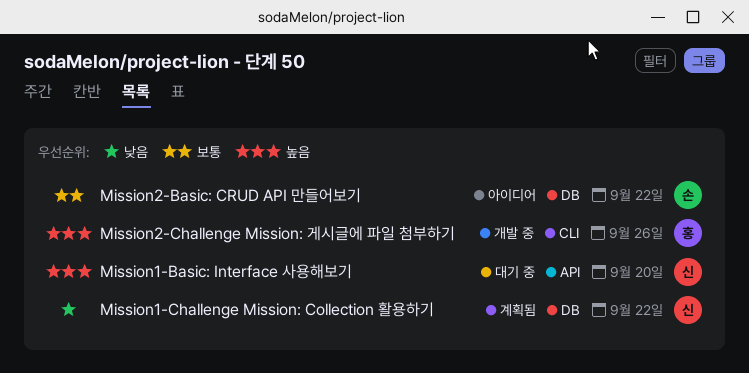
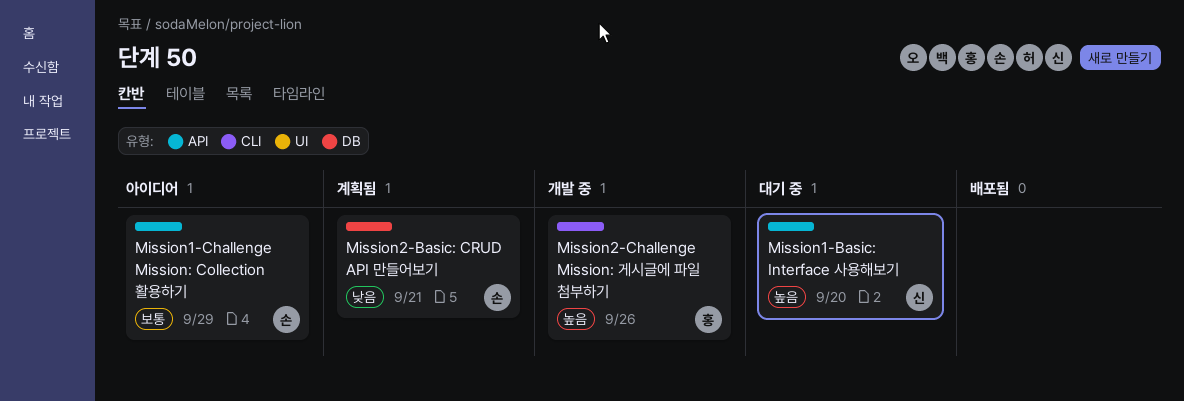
Mission1-Challenge Mission: Collection 활용하기, status: 계획됨 -> 아이디어
Mission1-Challenge Mission: Collection 활용하기, owner: 신 -> 손
Mission1-Challenge Mission: Collection 활용하기, priority: 낮음 -> 보통
Mission1-Challenge Mission: Collection 활용하기, label: DB -> API
Mission1-Challenge Mission: Collection 활용하기, due: Sep 22 -> Sep 29
Mission2-Basic: CRUD API 만들어보기, status: 아이디어 -> 계획됨
Mission2-Basic: CRUD API 만들어보기, priority: 보통 -> 낮음
Mission2-Basic: CRUD API 만들어보기, due: Sep 22 -> Sep 21

